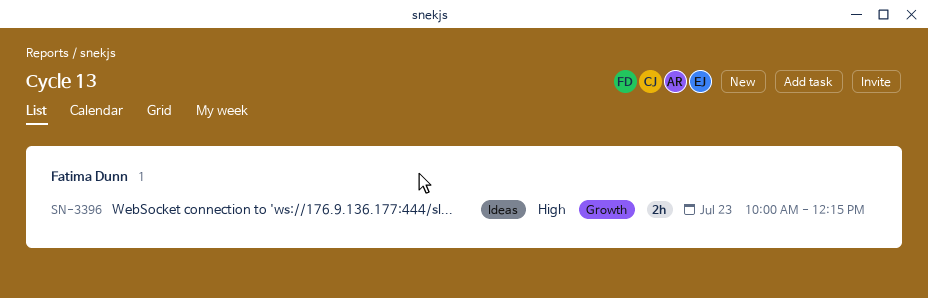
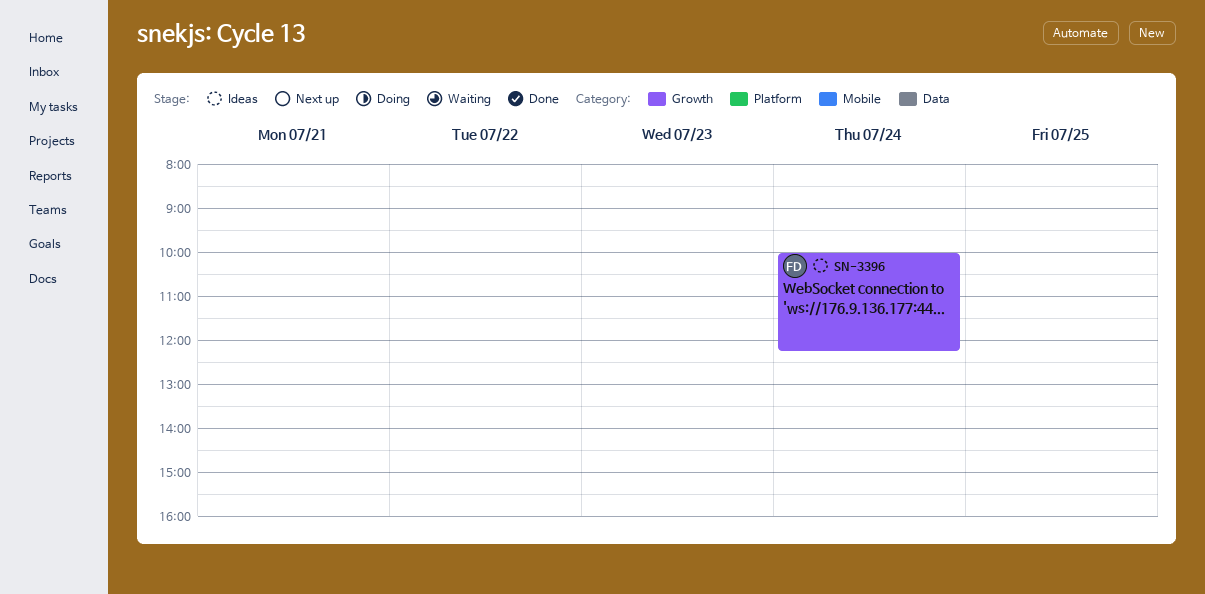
SN-3396, day: Jul 23 -> Jul 24

